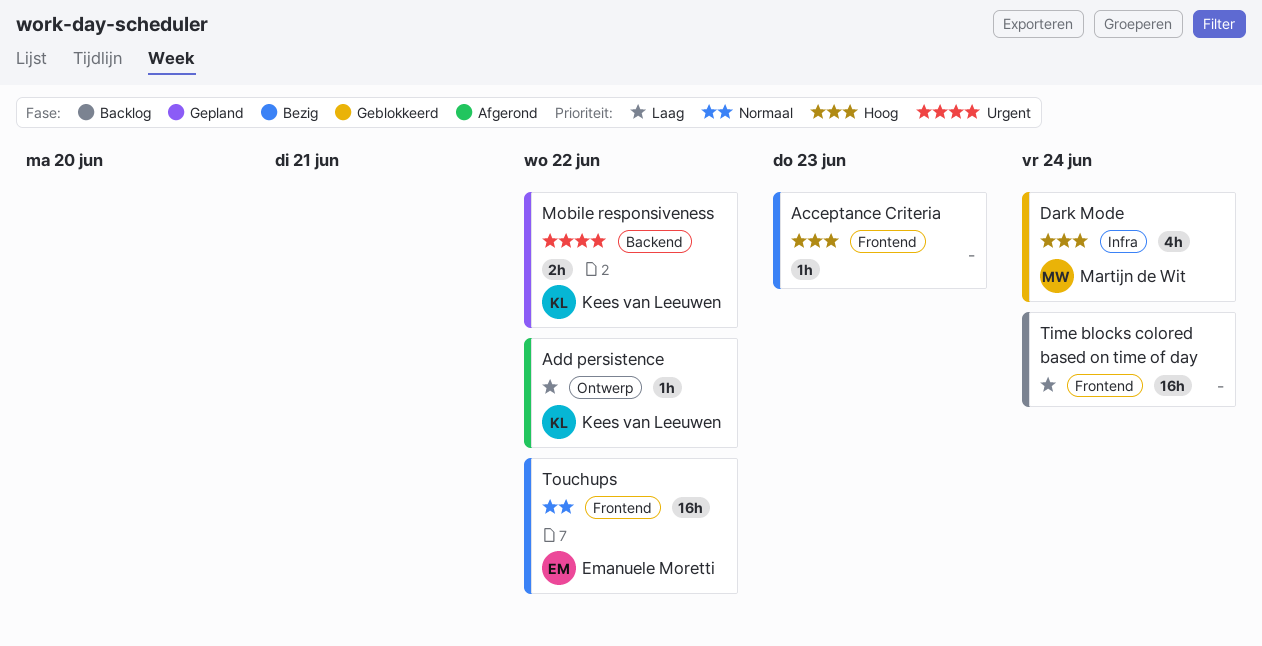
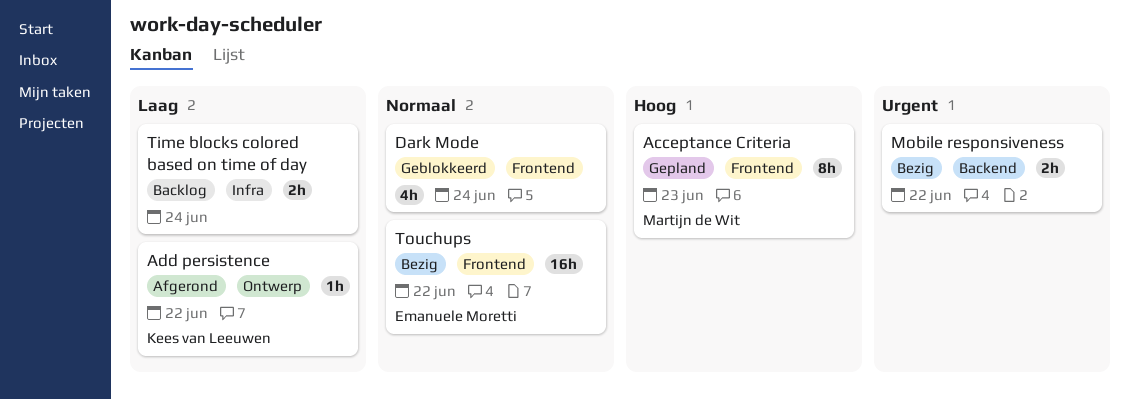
Acceptance Criteria, status: Bezig -> Gepland
Acceptance Criteria, owner: none -> Martijn de Wit
Acceptance Criteria, estimate: 1h -> 8h
Dark Mode, owner: Martijn de Wit -> none
Dark Mode, priority: Hoog -> Normaal
Dark Mode, label: Infra -> Frontend
Mobile responsiveness, status: Gepland -> Bezig
Mobile responsiveness, owner: Kees van Leeuwen -> none
Time blocks colored based on time of day, label: Frontend -> Infra
Time blocks colored based on time of day, estimate: 16h -> 2h

